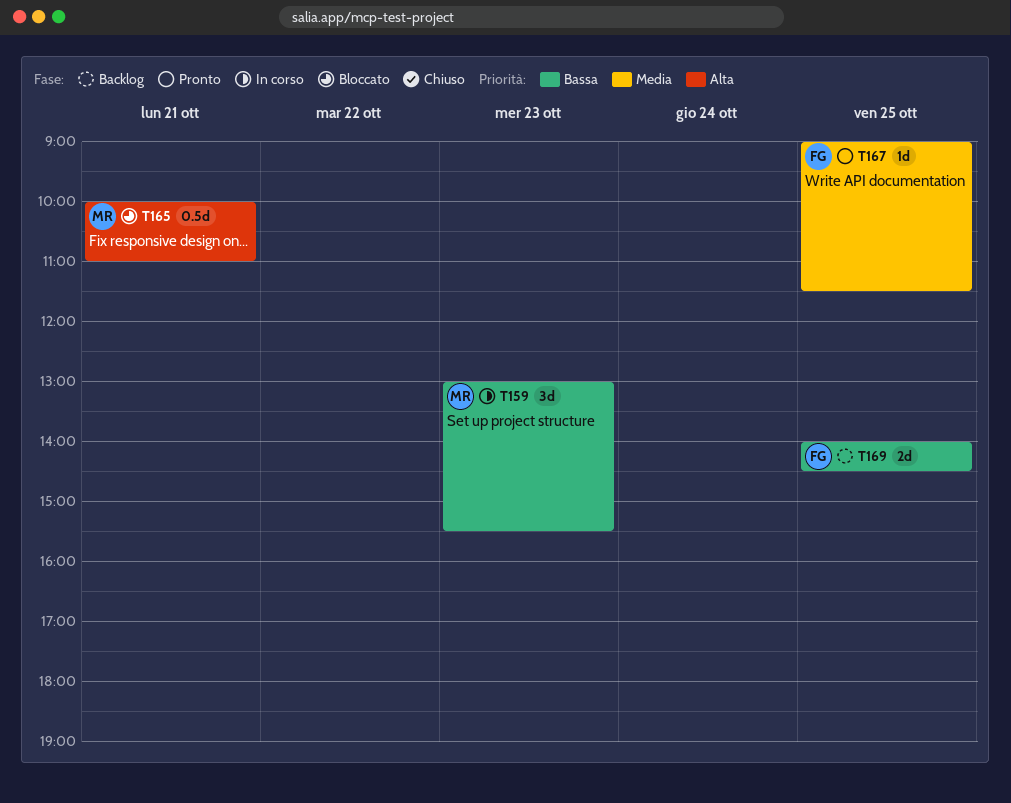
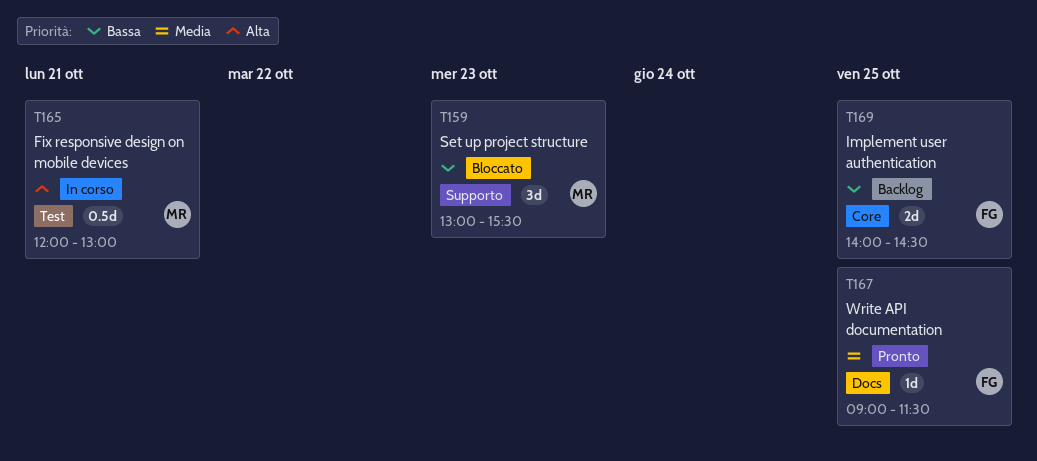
T159, status: In corso -> Bloccato
T165, status: Bloccato -> In corso
T165, begins: 10:00 -> 12:00
T165, ends: 11:00 -> 13:00

